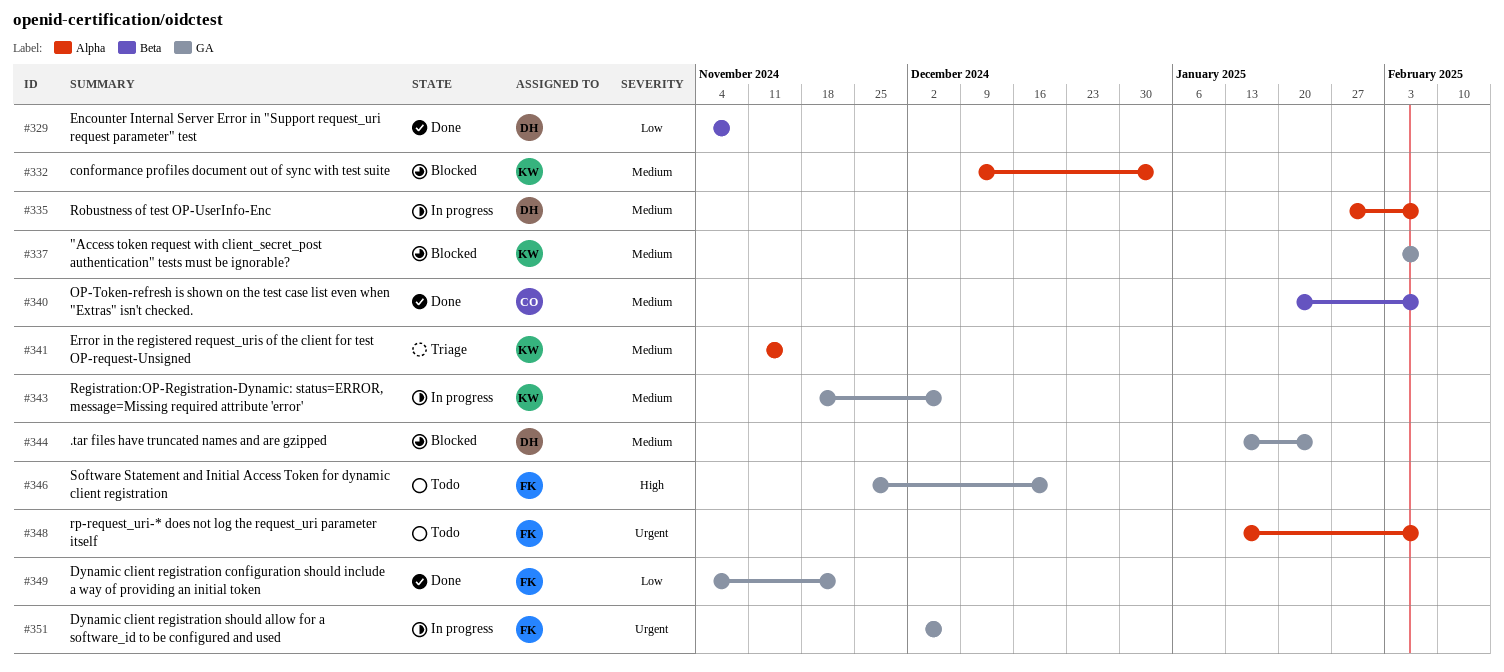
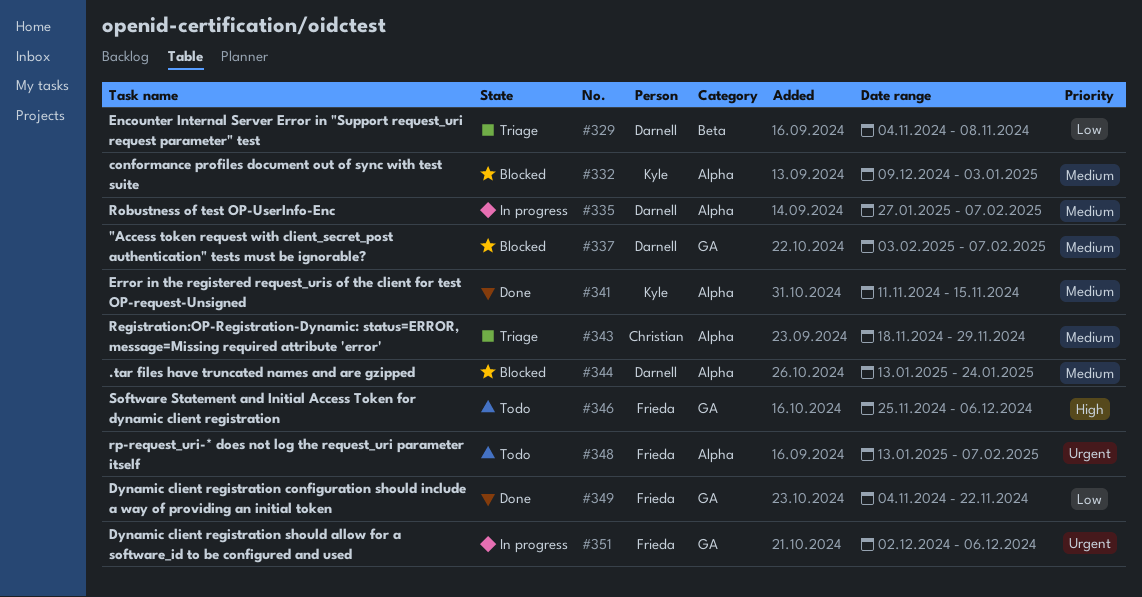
#329, status: Done -> Triage
#337, owner: Kyle -> Darnell
#340: present -> none
#341, status: Triage -> Done
#343, status: In progress -> Triage
#343, owner: Kyle -> Christian
#343, label: GA -> Alpha
#343, due: Dec 6 -> Nov 29
#344, label: GA -> Alpha
#346, due: Dec 20 -> Dec 6

